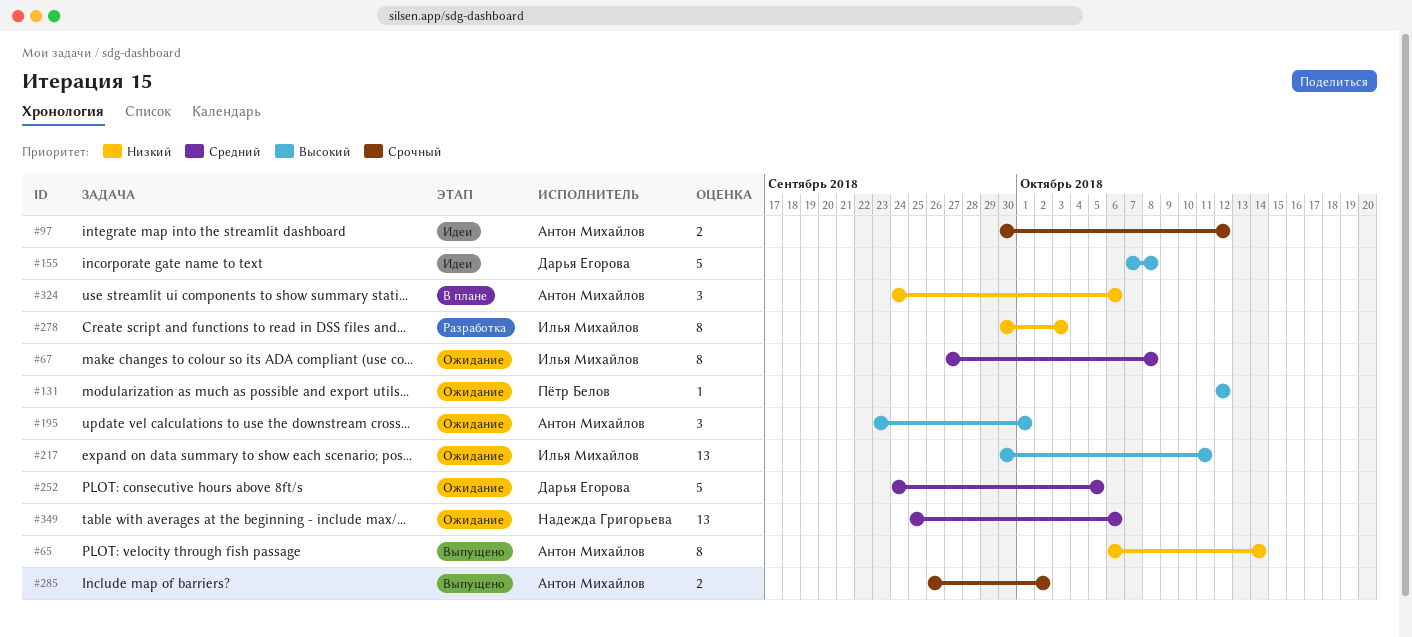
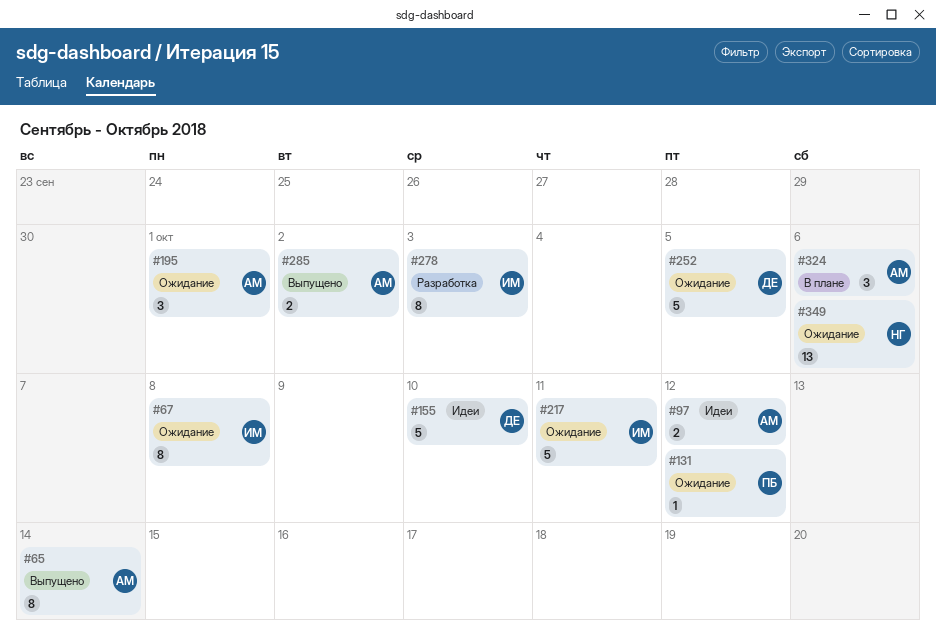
#155, due: Oct 8 -> Oct 10
#217, estimate: 13 -> 5

